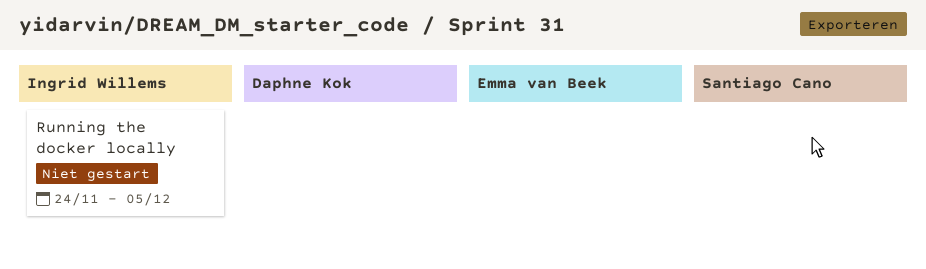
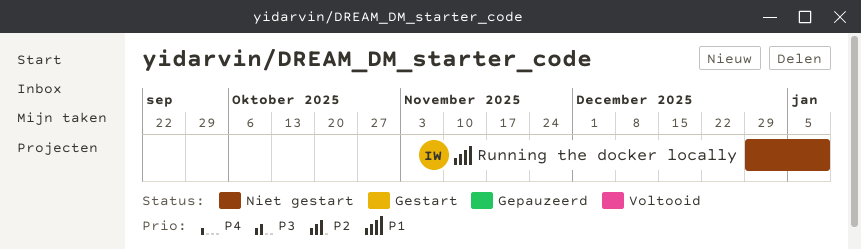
Running the docker locally, start: Nov 24 -> Dec 29
Running the docker locally, due: Dec 5 -> Jan 9

